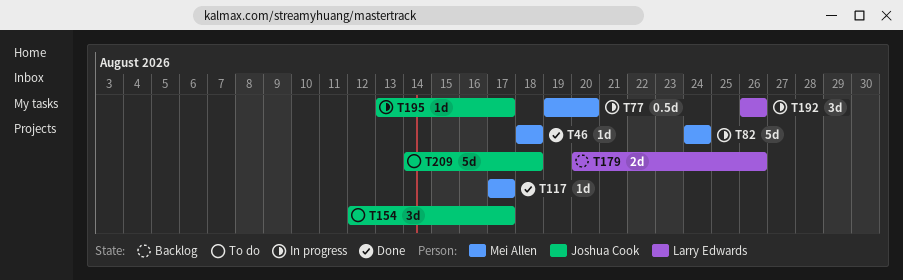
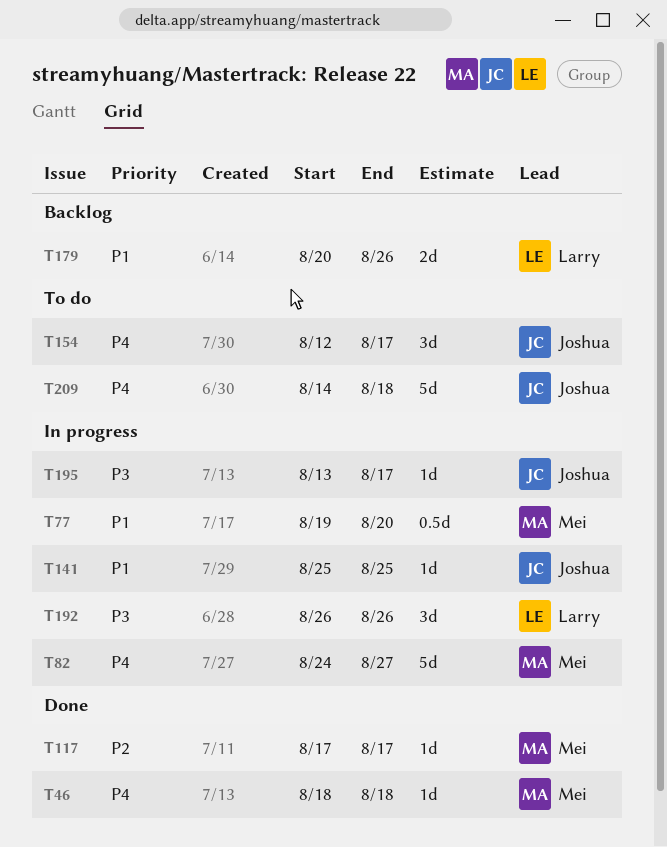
T82, due: Aug 24 -> Aug 27
T141: none -> present

